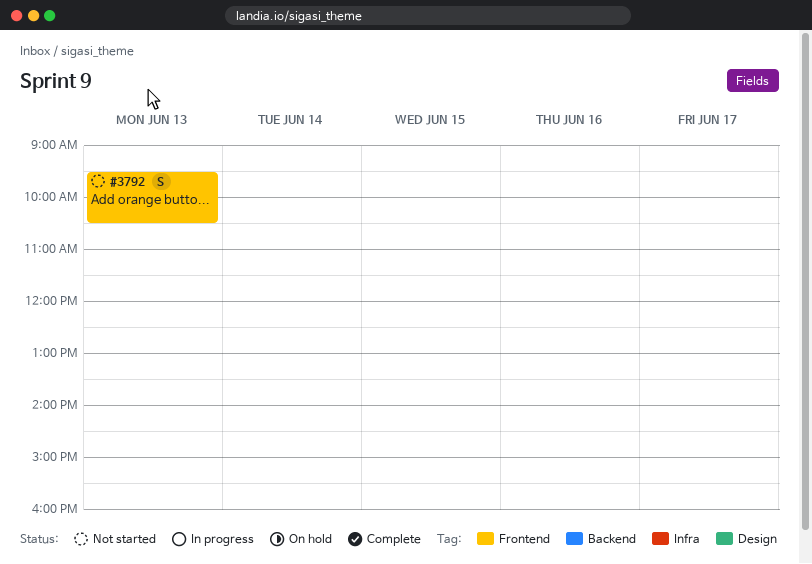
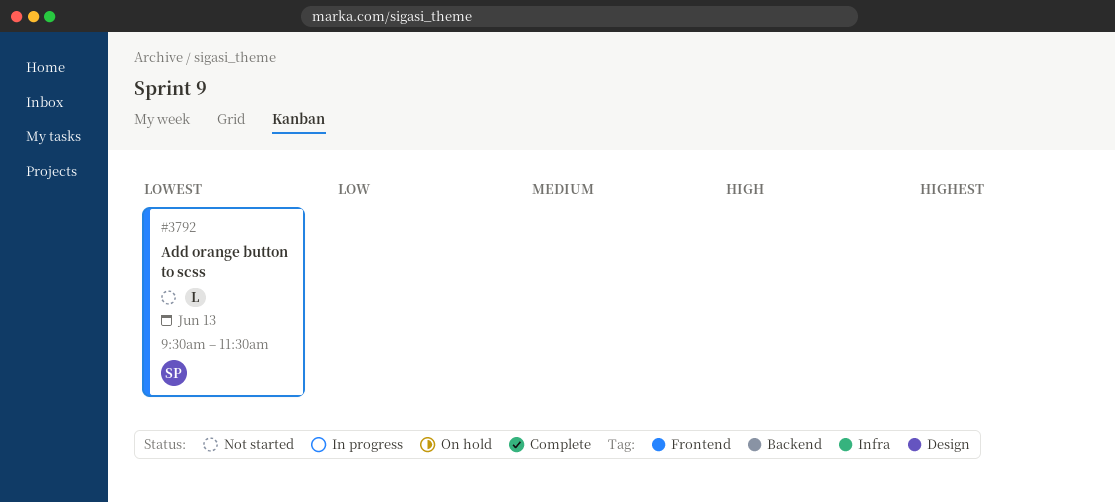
#3792, estimate: S -> L
#3792, ends: 10:30 -> 11:30

